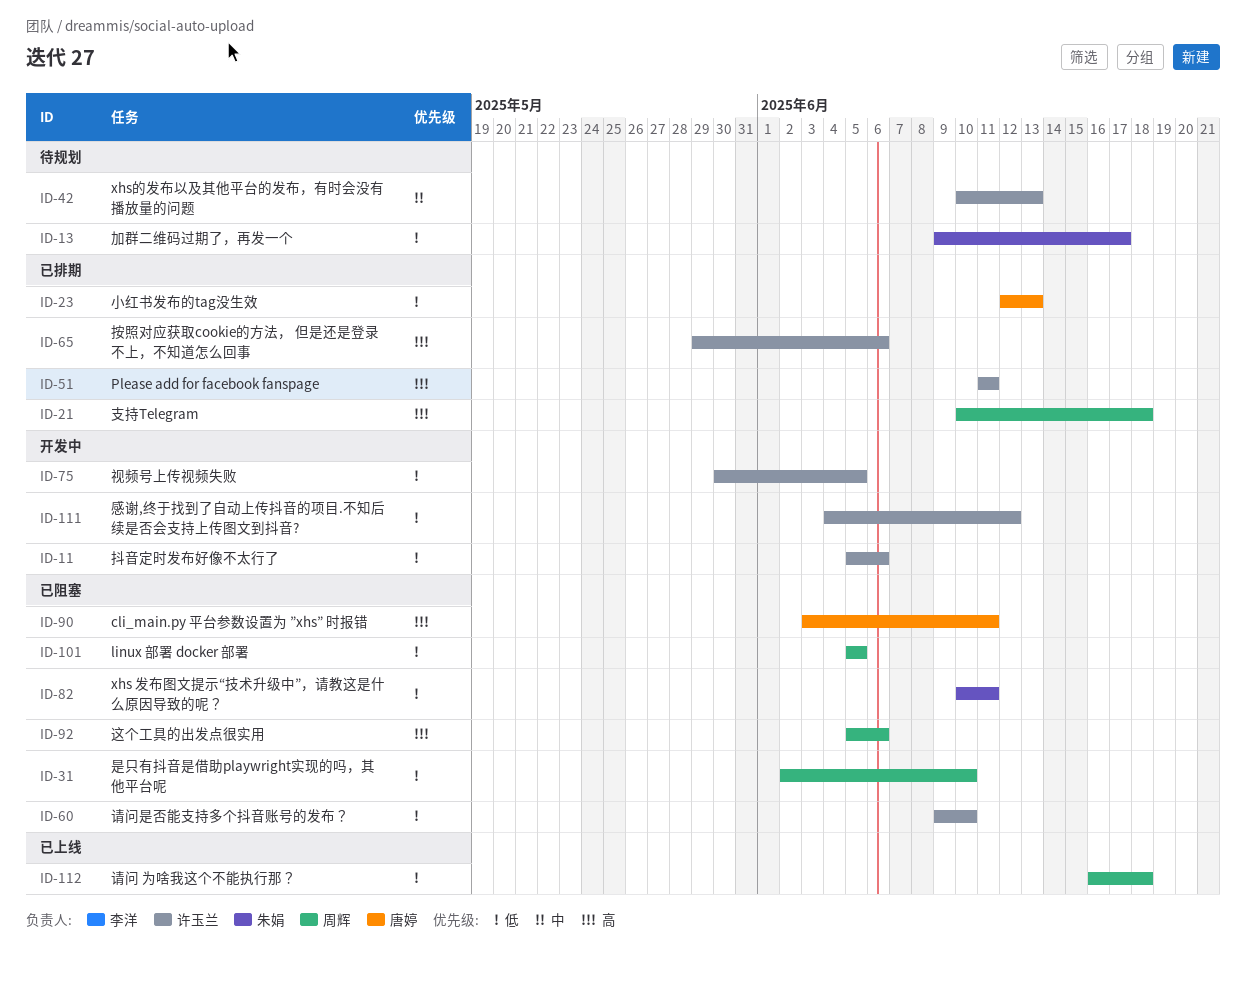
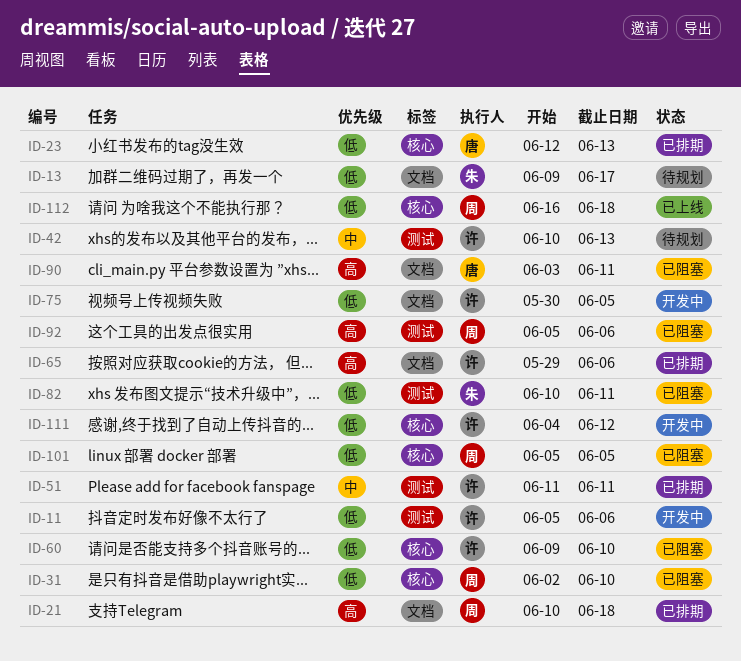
ID-51, priority: 高 -> 中

